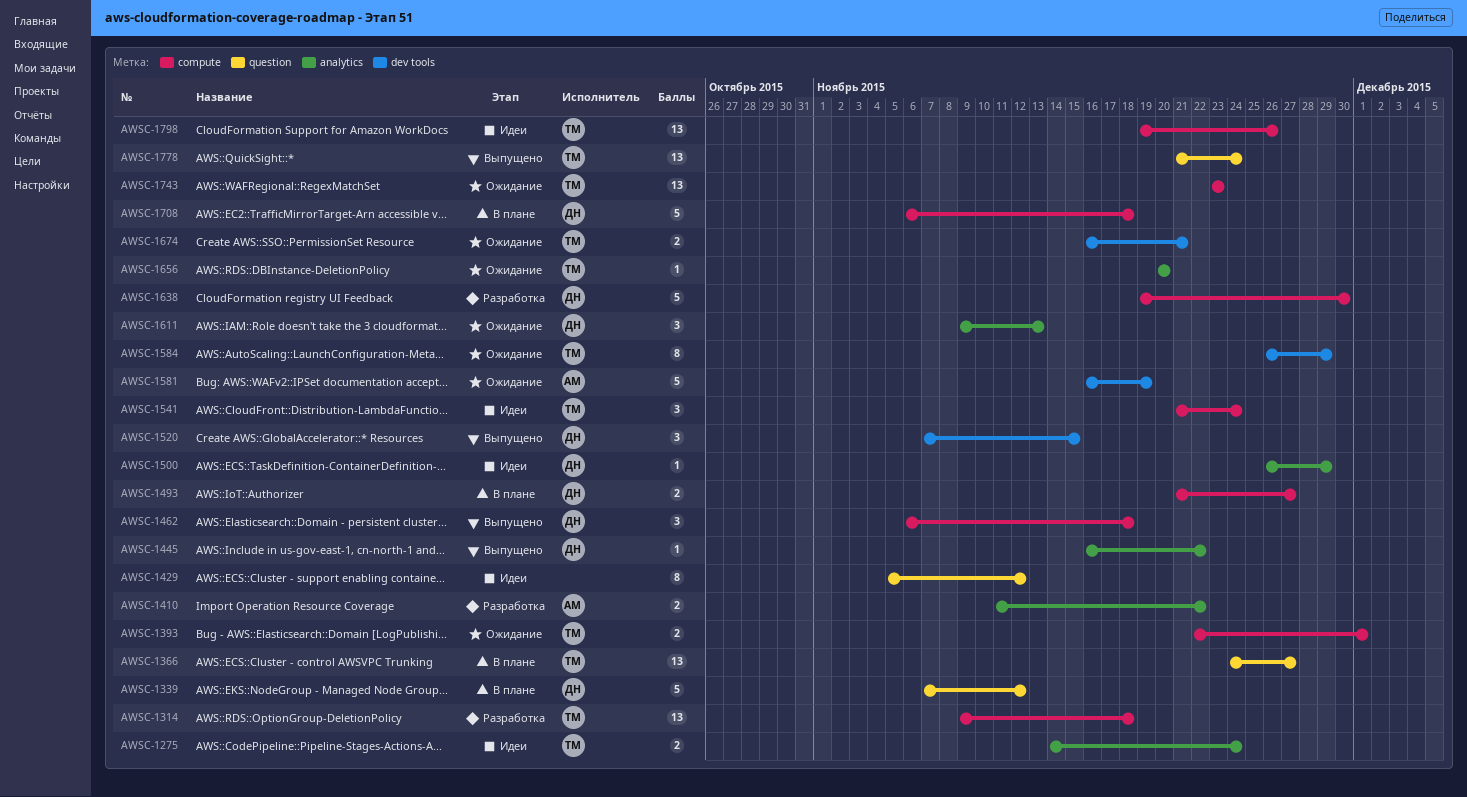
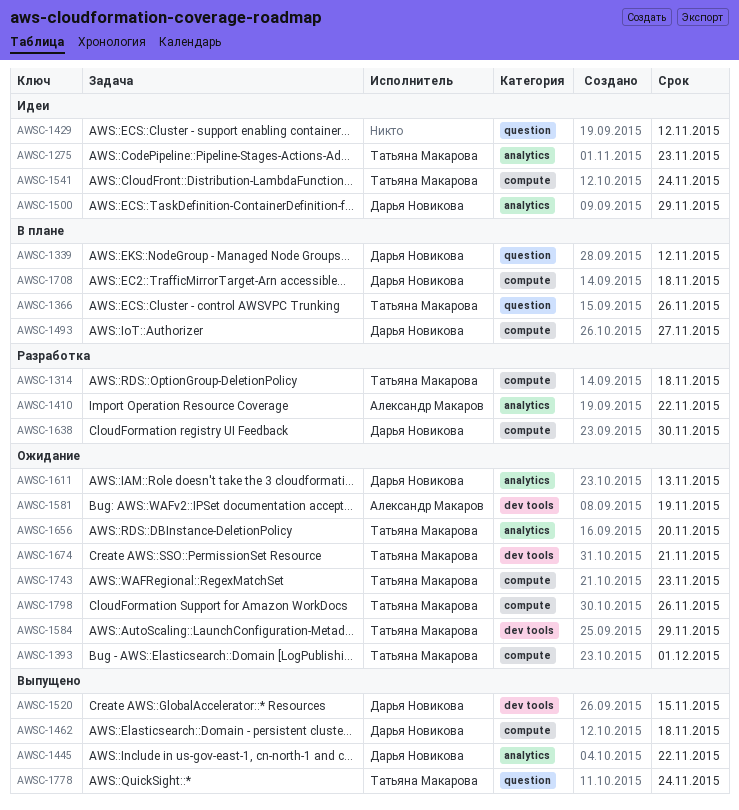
AWSC-1275, due: Nov 24 -> Nov 23
AWSC-1366, due: Nov 27 -> Nov 26
AWSC-1798, status: Идеи -> Ожидание

